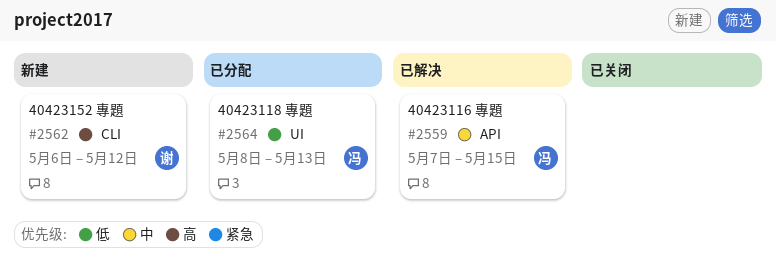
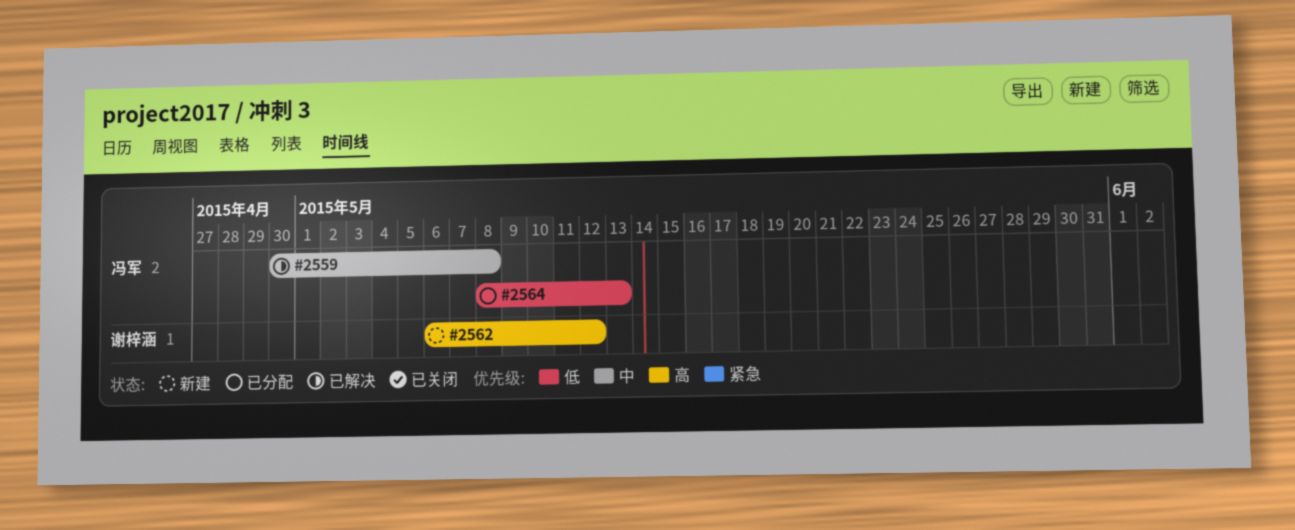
#2559, start: May 7 -> Apr 30
#2559, due: May 15 -> May 8

